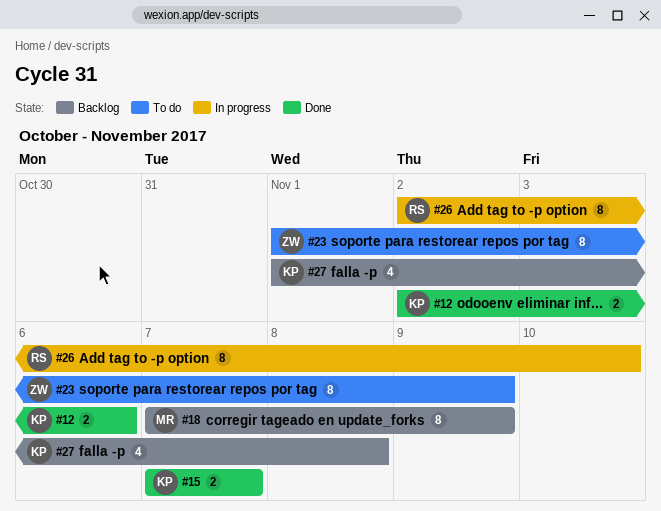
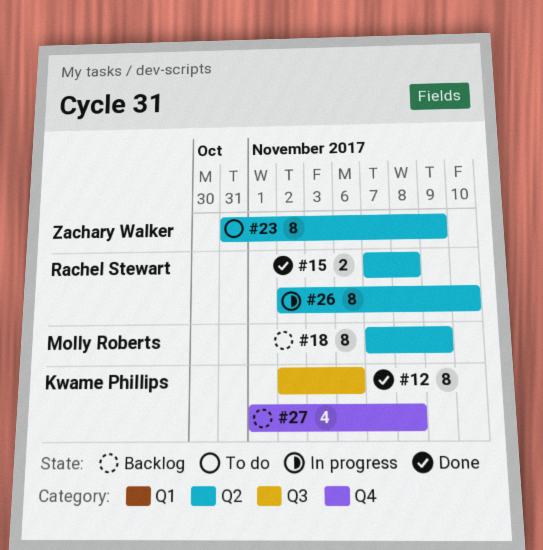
#12, estimate: 2 -> 8
#15, owner: Kwame Phillips -> Rachel Stewart
#15, due: Nov 7 -> Nov 8
#23, start: Nov 1 -> Oct 31

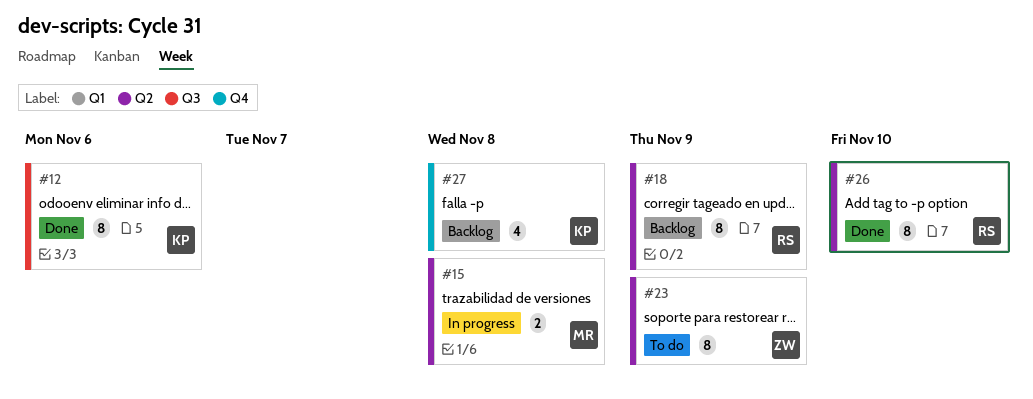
#15, status: Done -> In progress
#15, owner: Rachel Stewart -> Molly Roberts
#18, owner: Molly Roberts -> Rachel Stewart
#26, status: In progress -> Done

